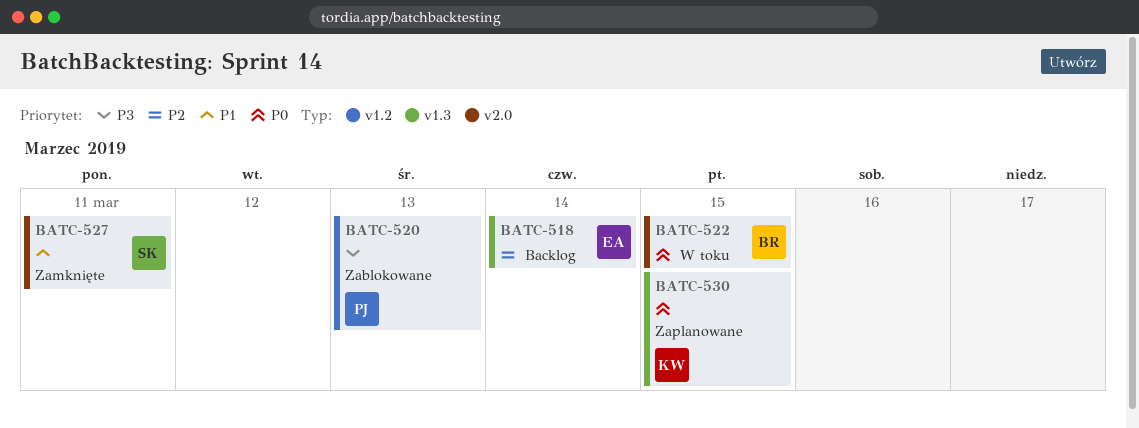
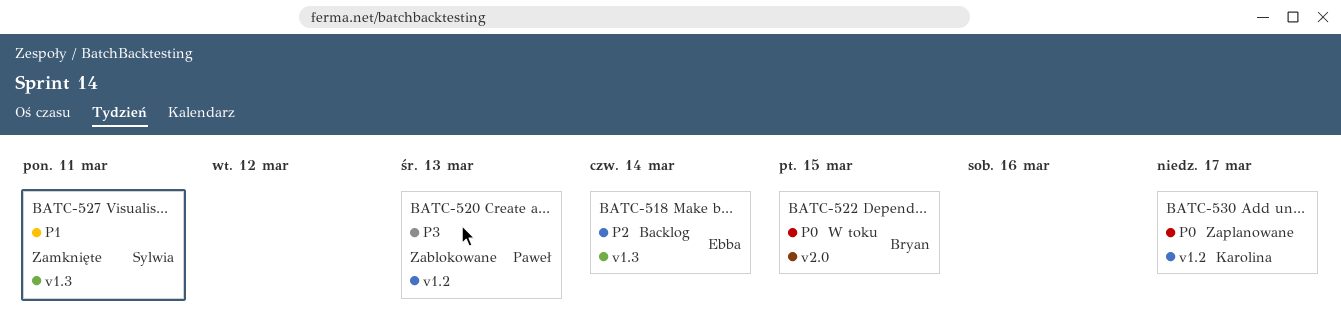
BATC-527, label: v2.0 -> v1.3
BATC-530, label: v1.3 -> v1.2
BATC-530, due: Mar 15 -> Mar 17

